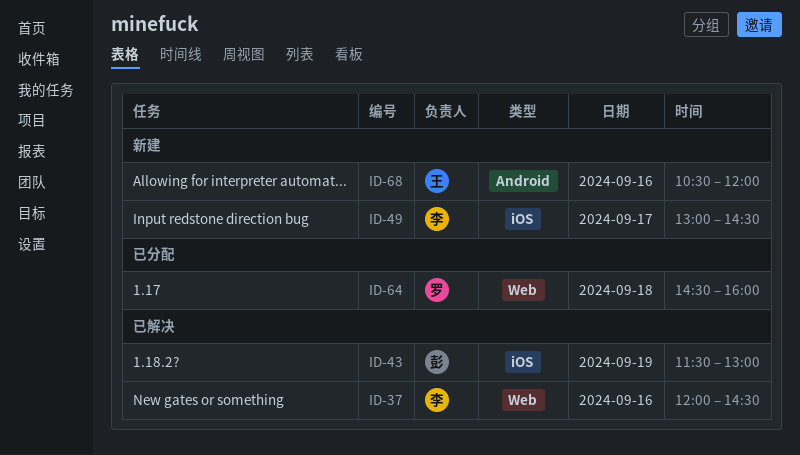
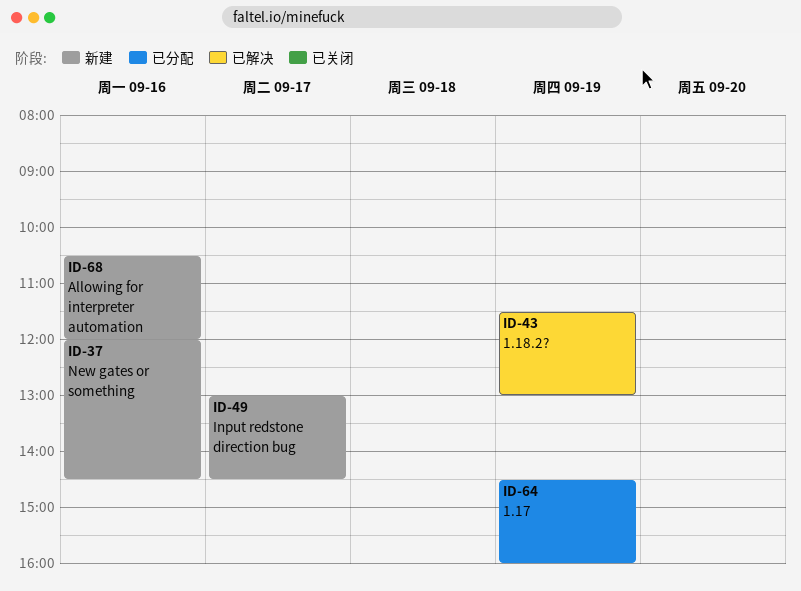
ID-37, status: 已解决 -> 新建
ID-64, day: Sep 18 -> Sep 19

